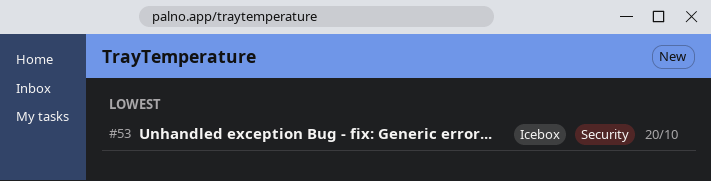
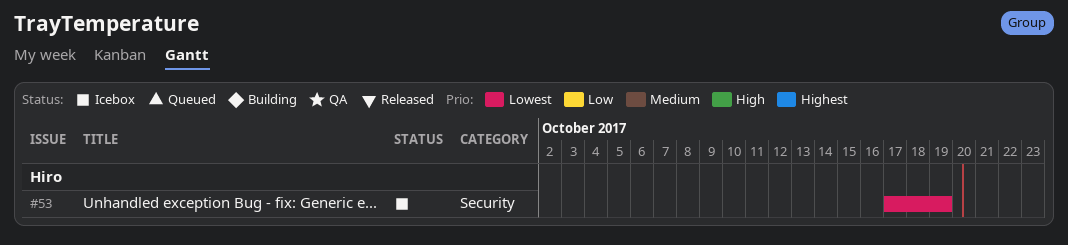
#53, due: Oct 20 -> Oct 19

